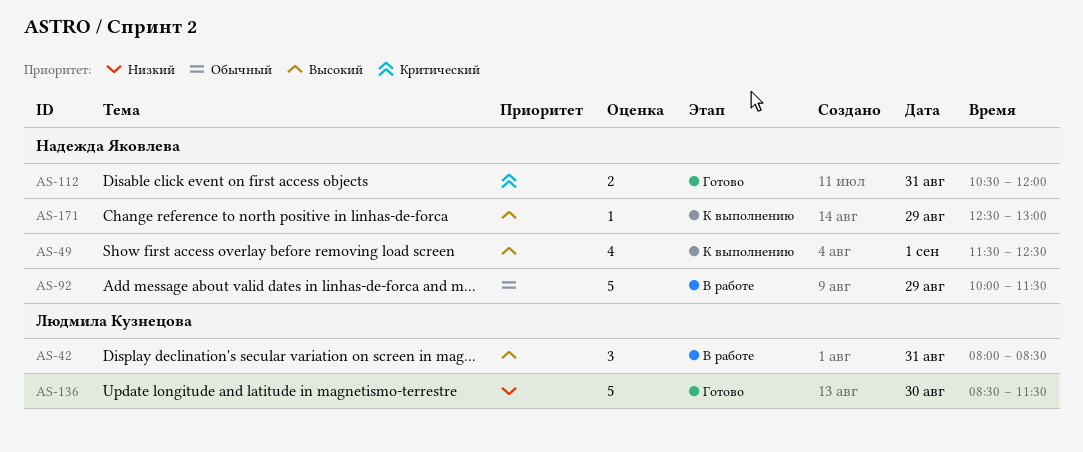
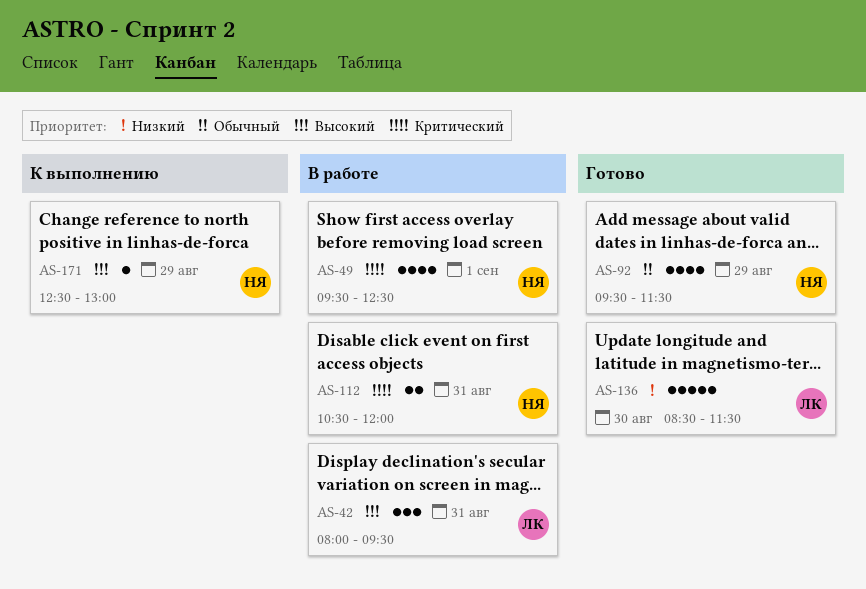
AS-42, ends: 08:30 -> 09:30
AS-49, status: К выполнению -> В работе
AS-49, priority: Высокий -> Критический
AS-49, begins: 11:30 -> 09:30
AS-92, status: В работе -> Готово
AS-92, estimate: 5 -> 4
AS-92, begins: 10:00 -> 09:30
AS-112, status: Готово -> В работе

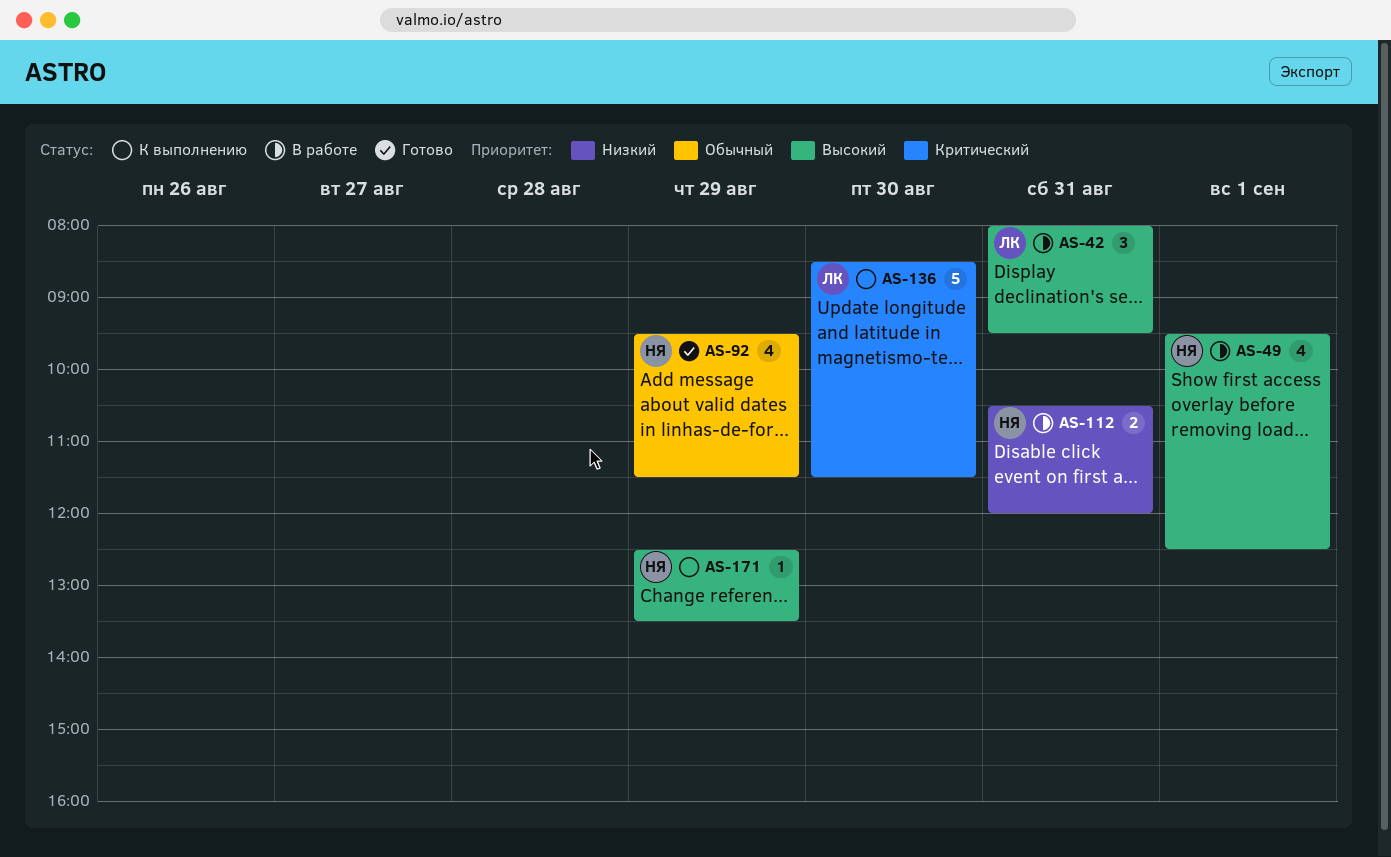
AS-49, priority: Критический -> Высокий
AS-112, priority: Критический -> Низкий
AS-136, status: Готово -> К выполнению
AS-136, priority: Низкий -> Критический
AS-171, ends: 13:00 -> 13:30

